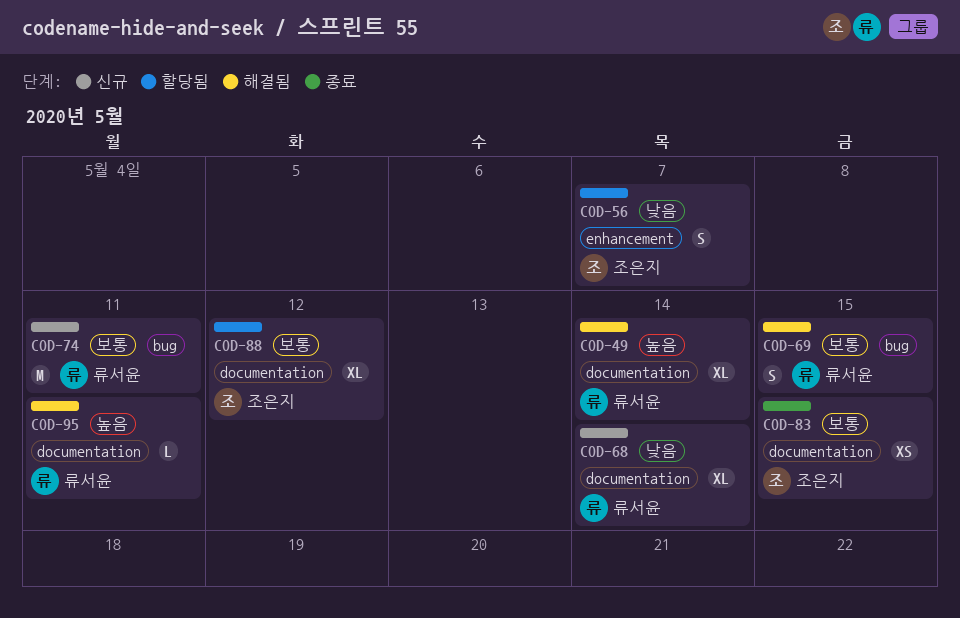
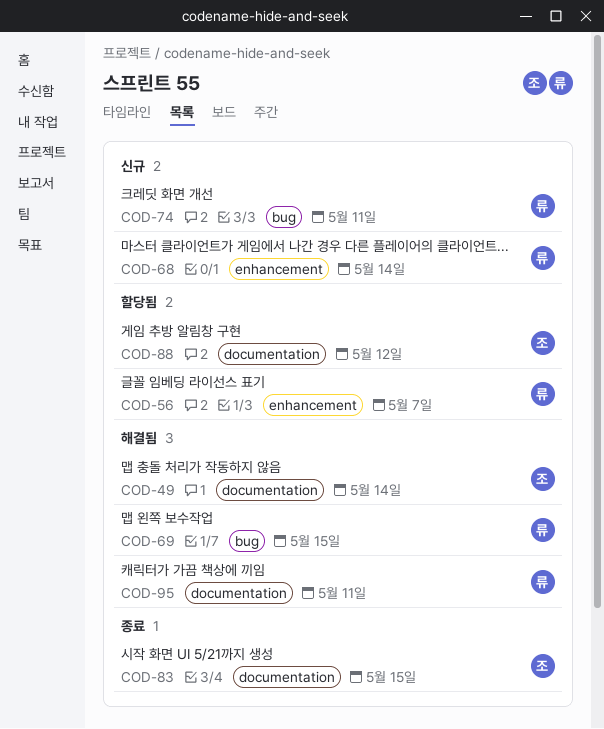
COD-49, owner: 류서윤 -> 조은지
COD-56, owner: 조은지 -> 류서윤
COD-68, label: documentation -> enhancement

